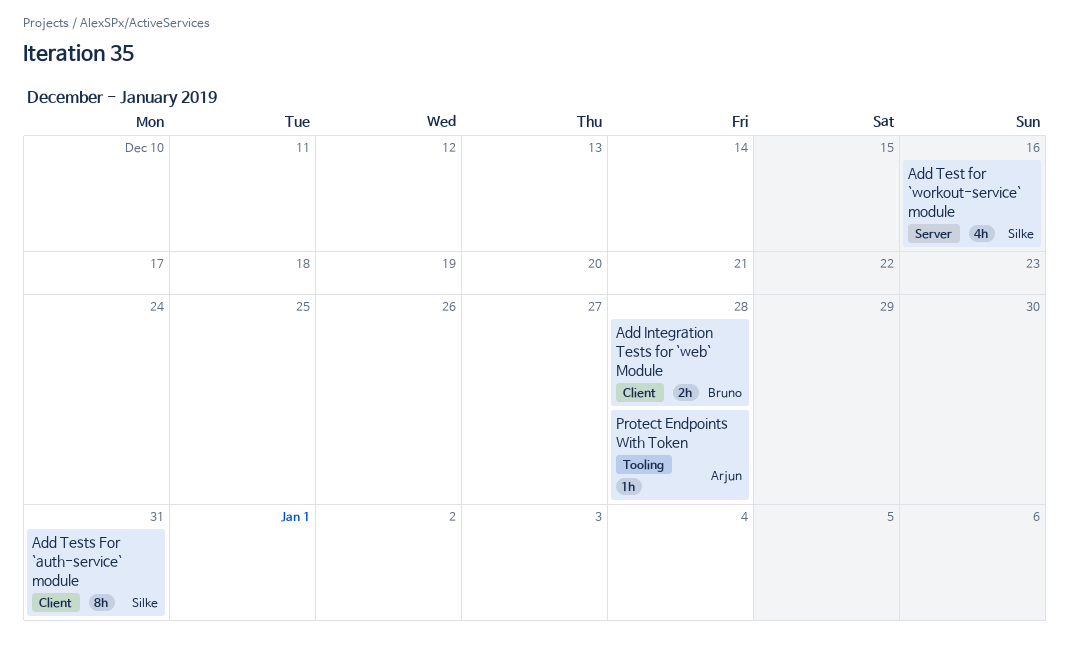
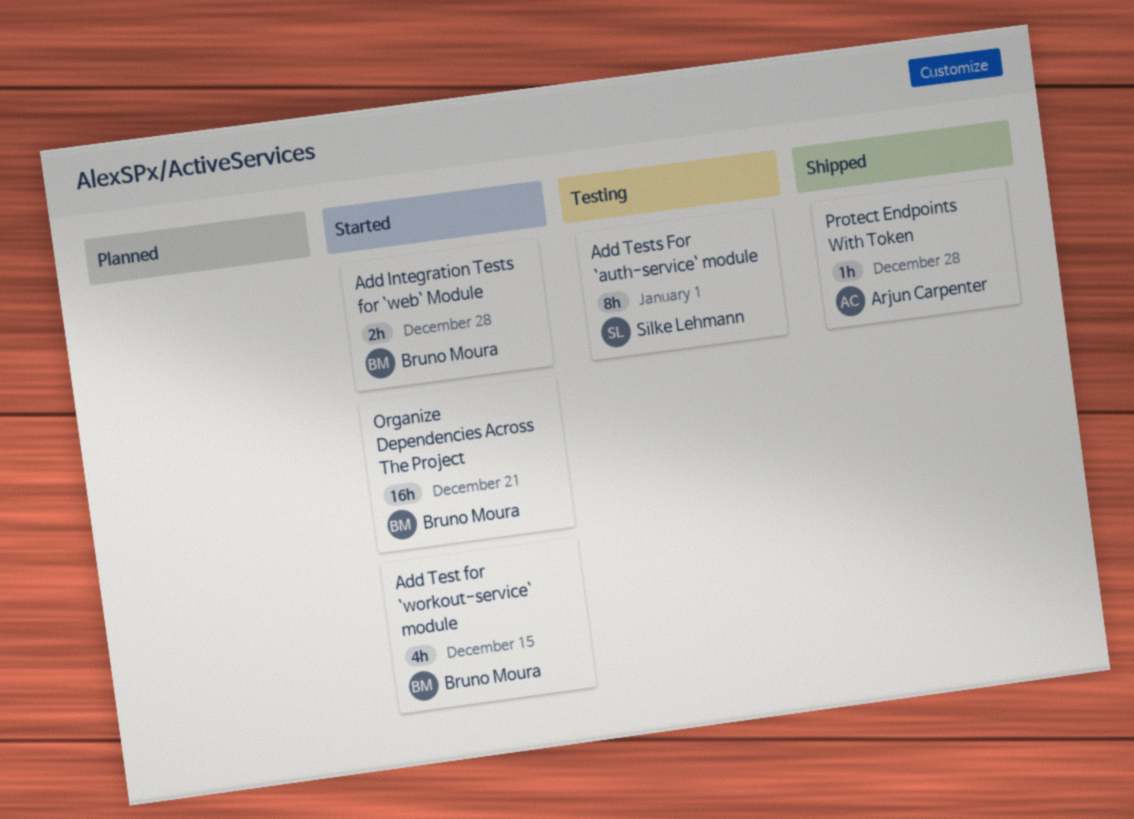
Add Test for `workout-service` module, owner: Silke Lehmann -> Bruno Moura
Add Test for `workout-service` module, due: Dec 16 -> Dec 15
Add Tests For `auth-service` module, due: Dec 31 -> Jan 1
Organize Dependencies Across The Project: none -> present

